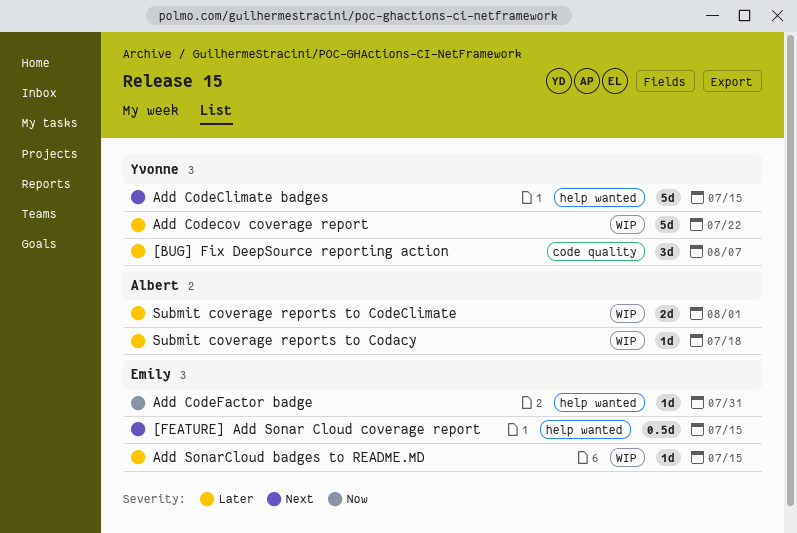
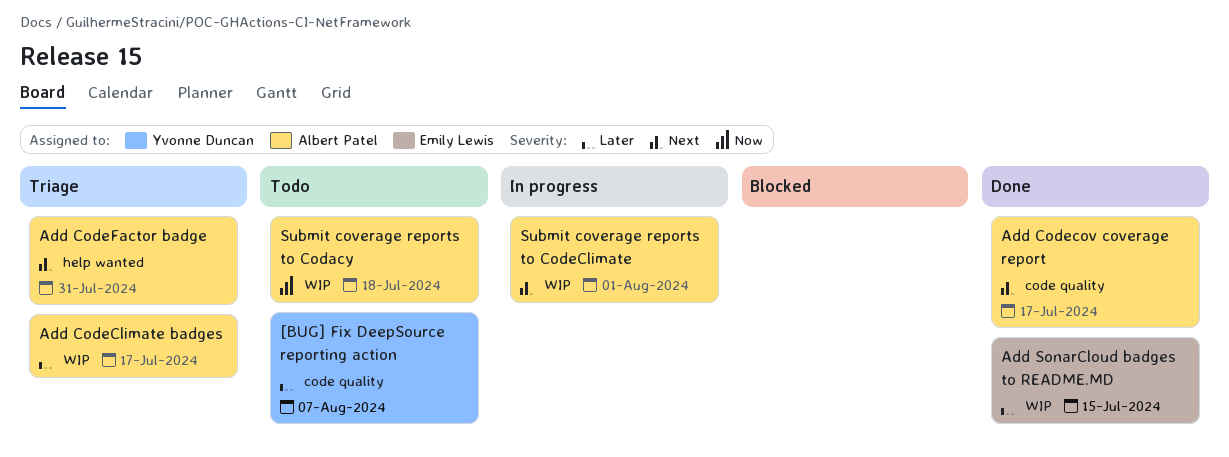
[FEATURE] Add Sonar Cloud coverage report: present -> none
Add CodeClimate badges, owner: Yvonne Duncan -> Albert Patel
Add CodeClimate badges, priority: Next -> Later
Add CodeClimate badges, label: help wanted -> WIP
Add CodeClimate badges, due: Jul 15 -> Jul 17
Add Codecov coverage report, owner: Yvonne Duncan -> Albert Patel
Add Codecov coverage report, priority: Later -> Next
Add Codecov coverage report, label: WIP -> code quality
Add Codecov coverage report, due: Jul 22 -> Jul 17
Add CodeFactor badge, owner: Emily Lewis -> Albert Patel
Add CodeFactor badge, priority: Now -> Next
Submit coverage reports to Codacy, priority: Later -> Now
Submit coverage reports to CodeClimate, priority: Later -> Next

